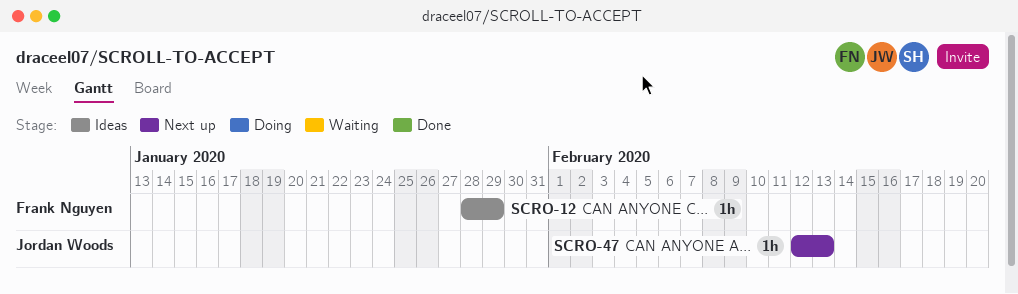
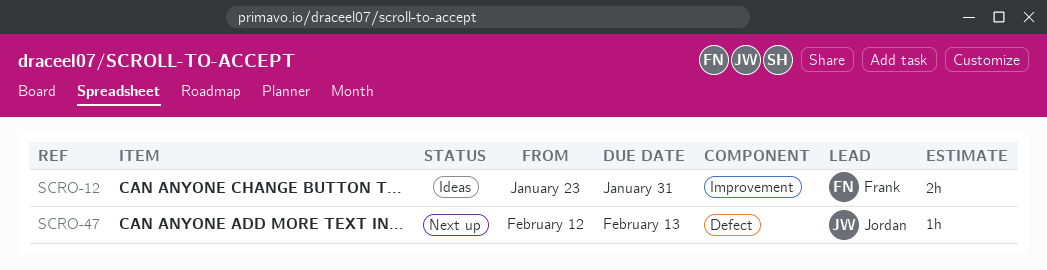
SCRO-12, estimate: 1h -> 2h
SCRO-12, start: Jan 28 -> Jan 23
SCRO-12, due: Jan 29 -> Jan 31

